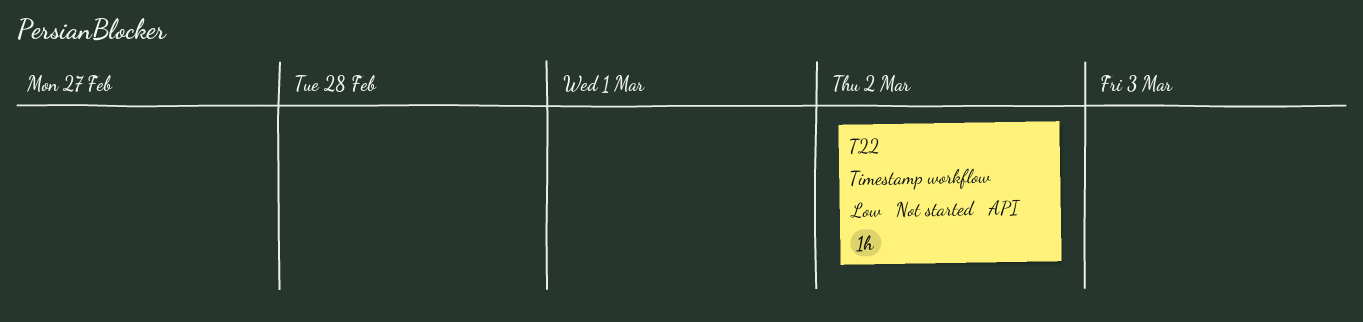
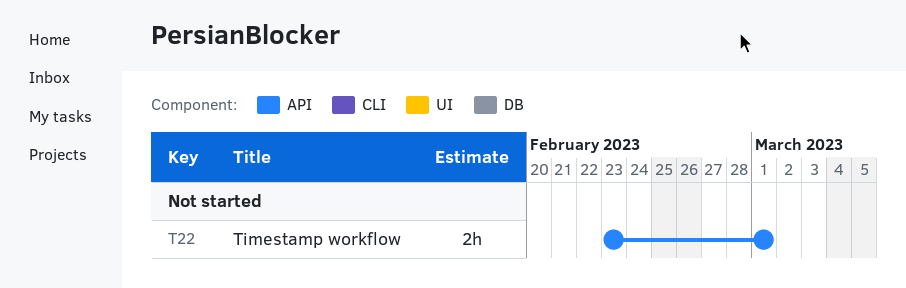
T22, estimate: 1h -> 2h
T22, due: Mar 2 -> Mar 1

